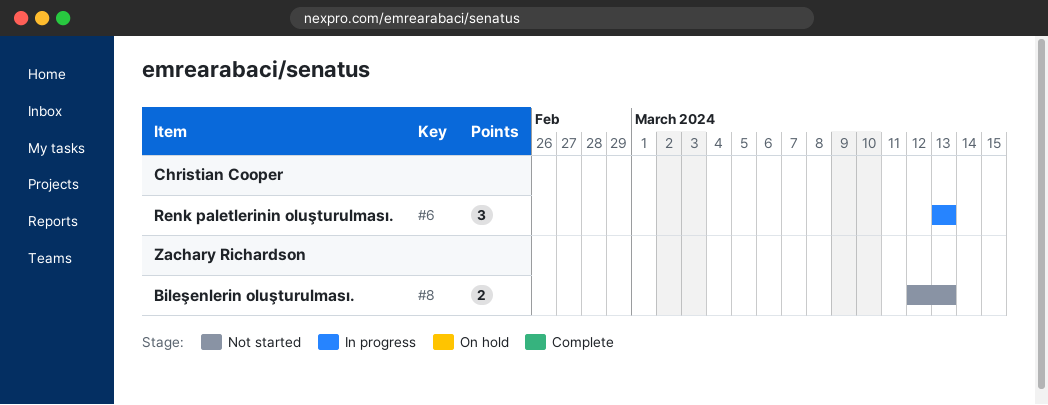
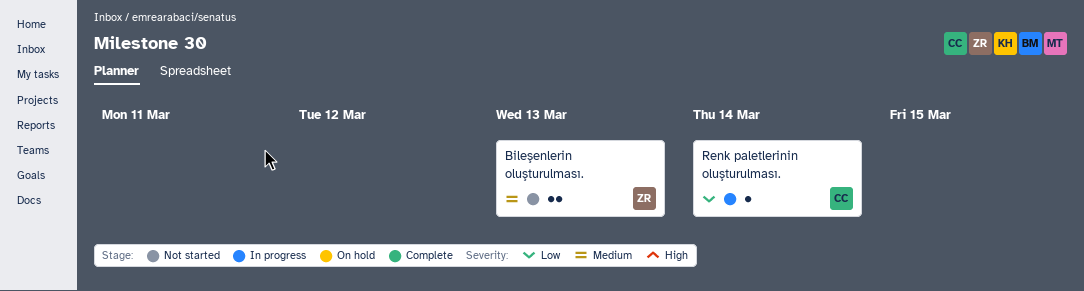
Renk paletlerinin oluşturulması., estimate: 3 -> 1
Renk paletlerinin oluşturulması., due: Mar 13 -> Mar 14

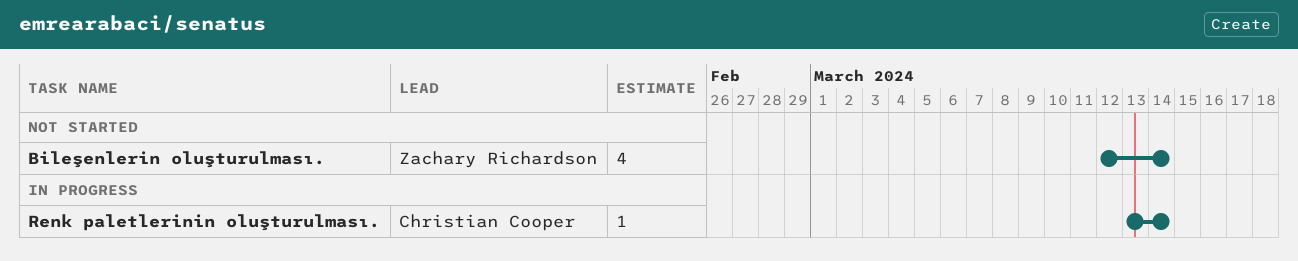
Bileşenlerin oluşturulması., estimate: 2 -> 4
Bileşenlerin oluşturulması., due: Mar 13 -> Mar 14

